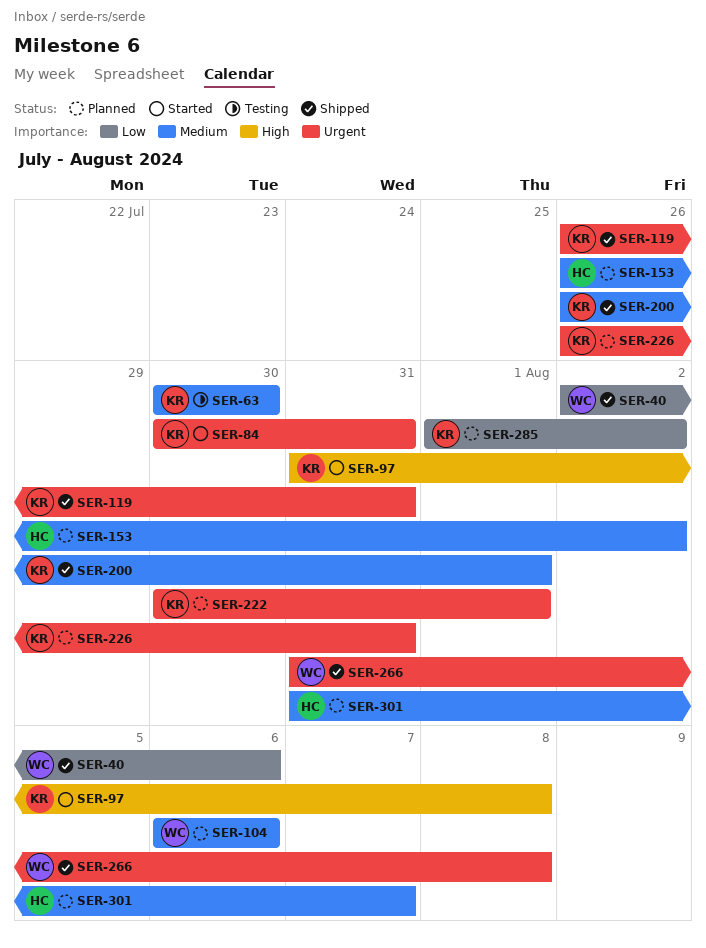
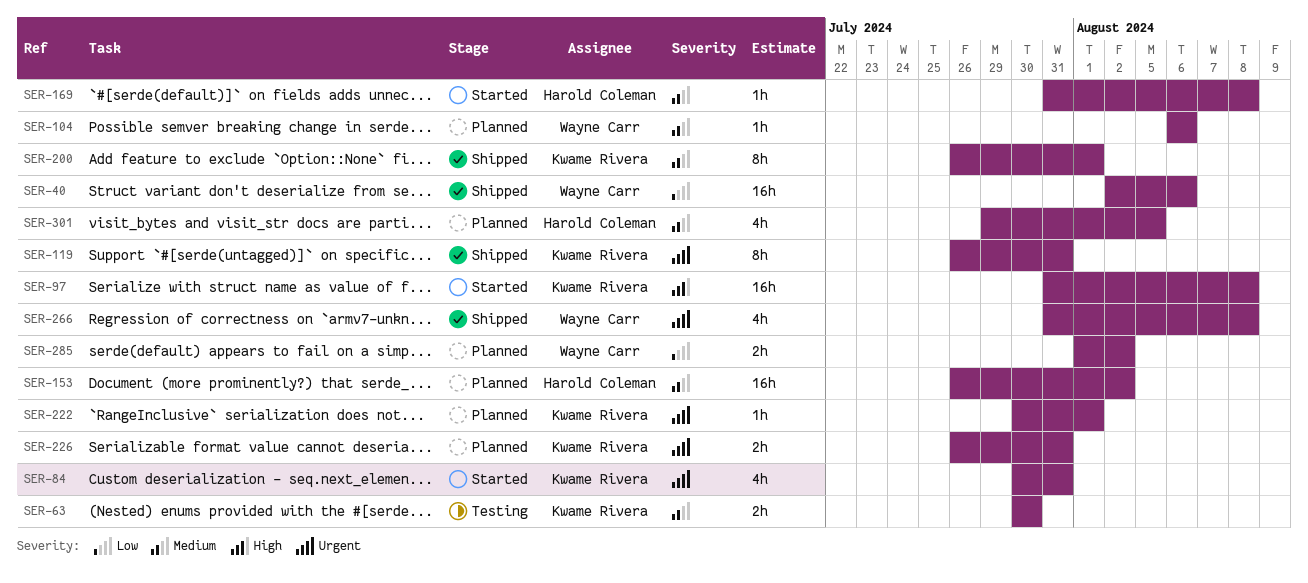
SER-169: none -> present
SER-285, owner: Kwame Rivera -> Wayne Carr
SER-301, start: Jul 31 -> Jul 29
SER-301, due: Aug 7 -> Aug 5

